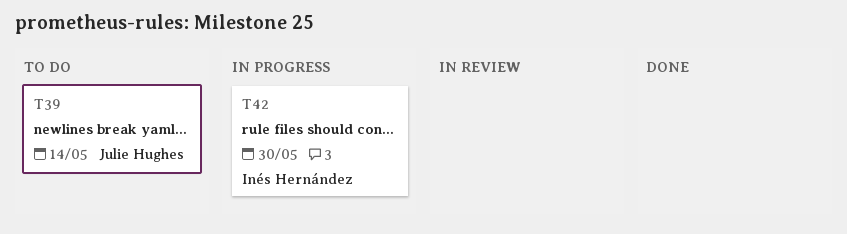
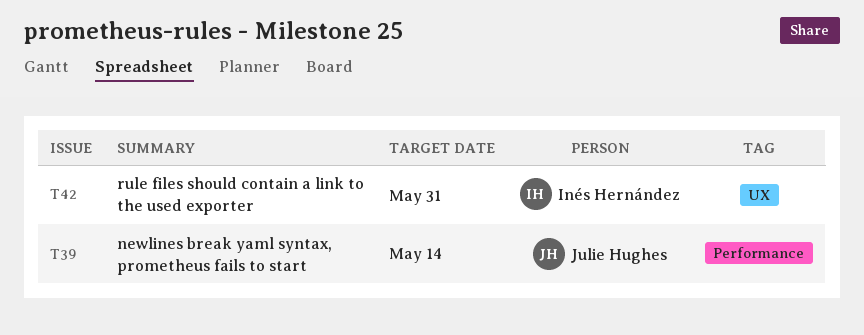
T42, due: May 30 -> May 31

